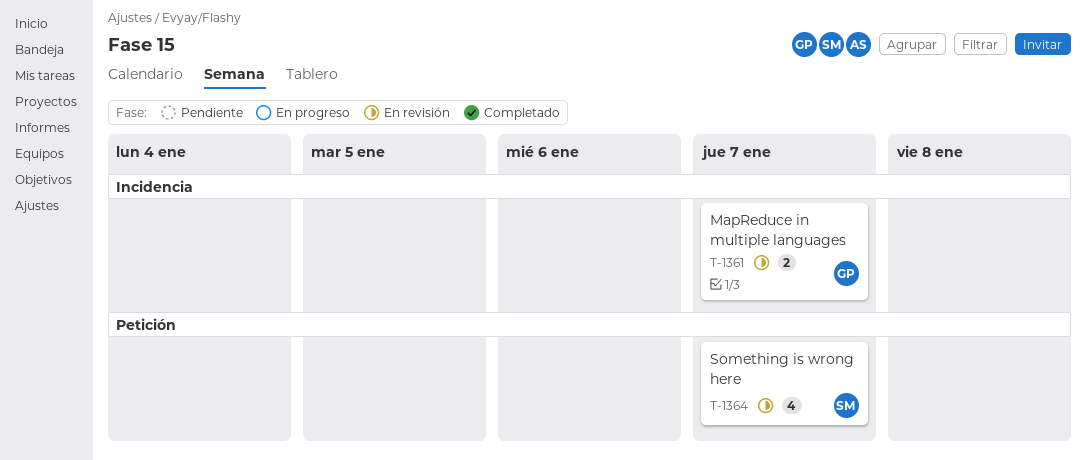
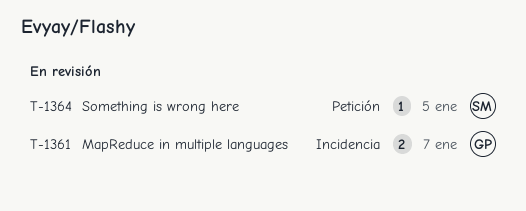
T-1364, estimate: 4 -> 1
T-1364, due: Jan 7 -> Jan 5

